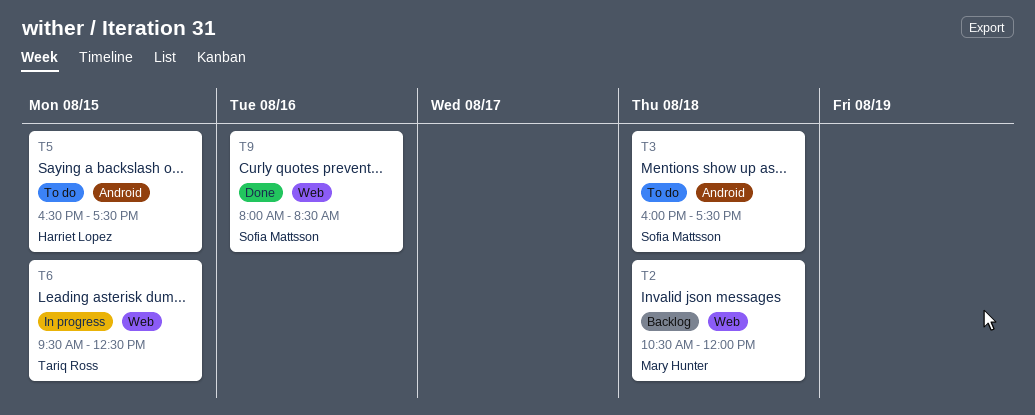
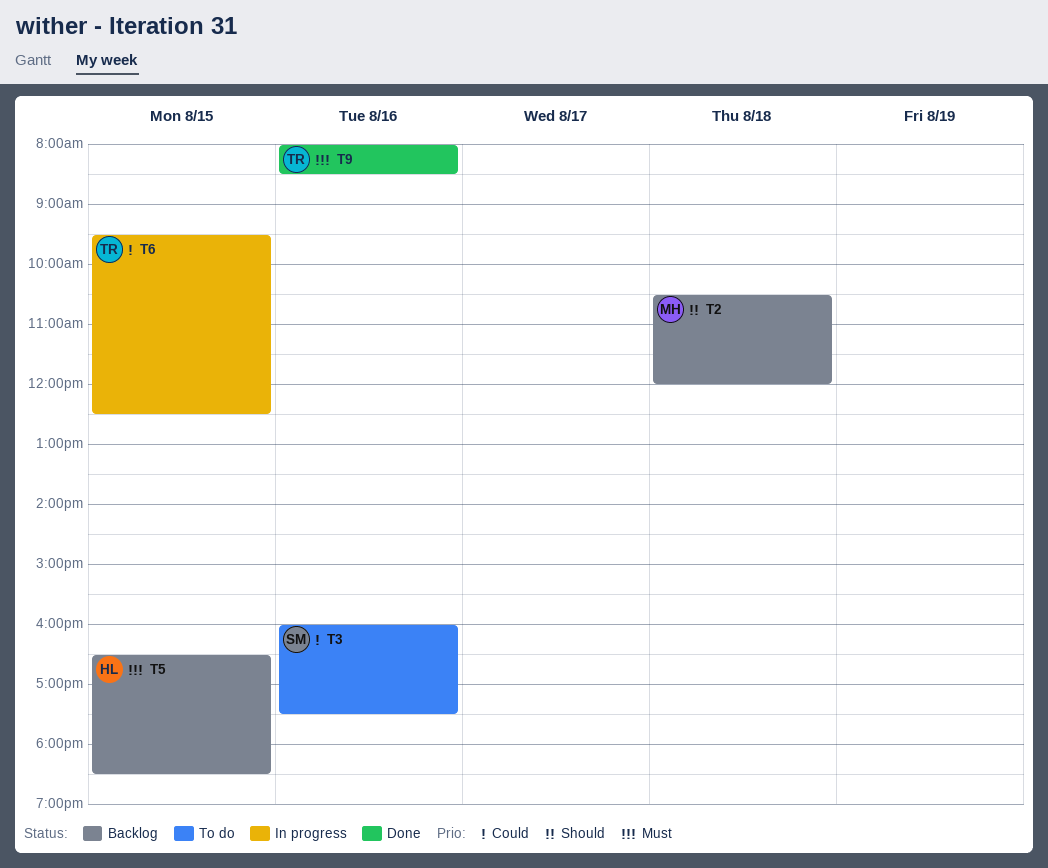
T3, day: Aug 18 -> Aug 16
T5, status: To do -> Backlog
T5, ends: 17:30 -> 18:30
T9, owner: Sofia Mattsson -> Tariq Ross

